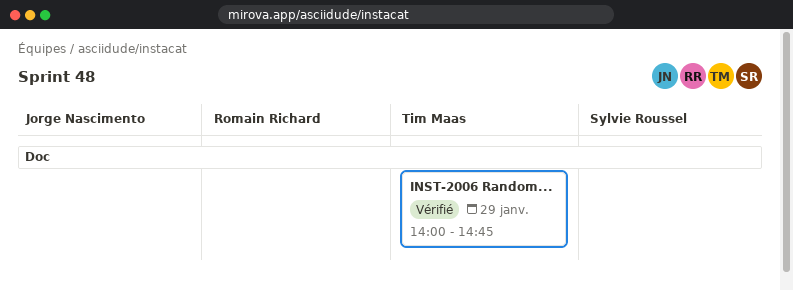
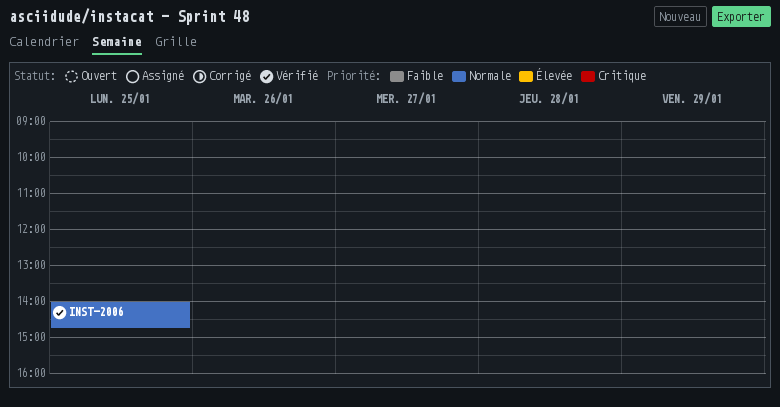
INST-2006, day: Jan 29 -> Jan 25

